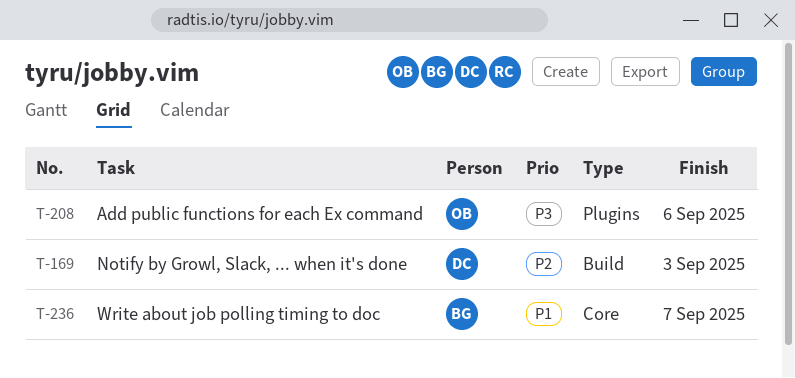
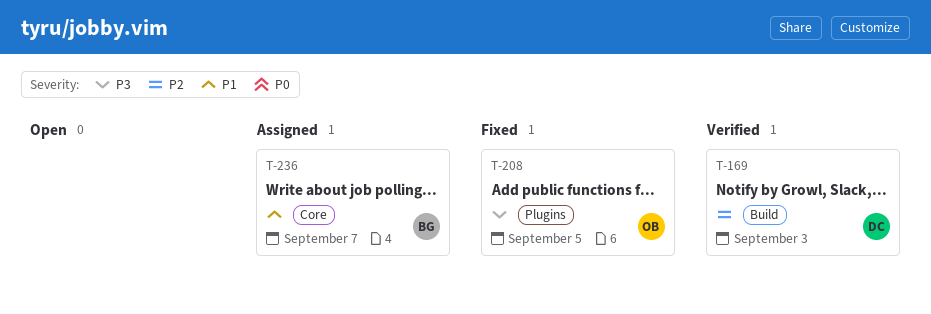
T-208, due: Sep 6 -> Sep 5

